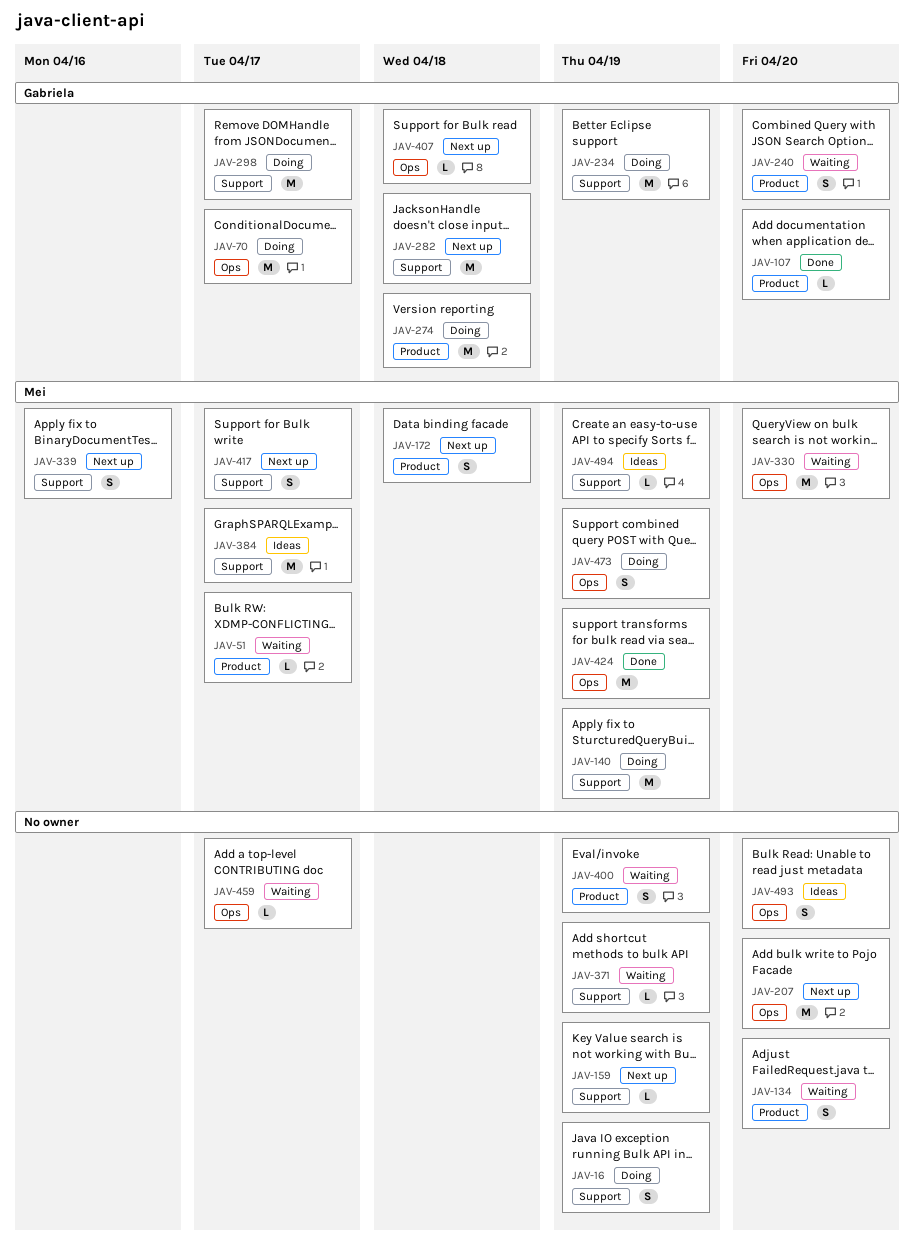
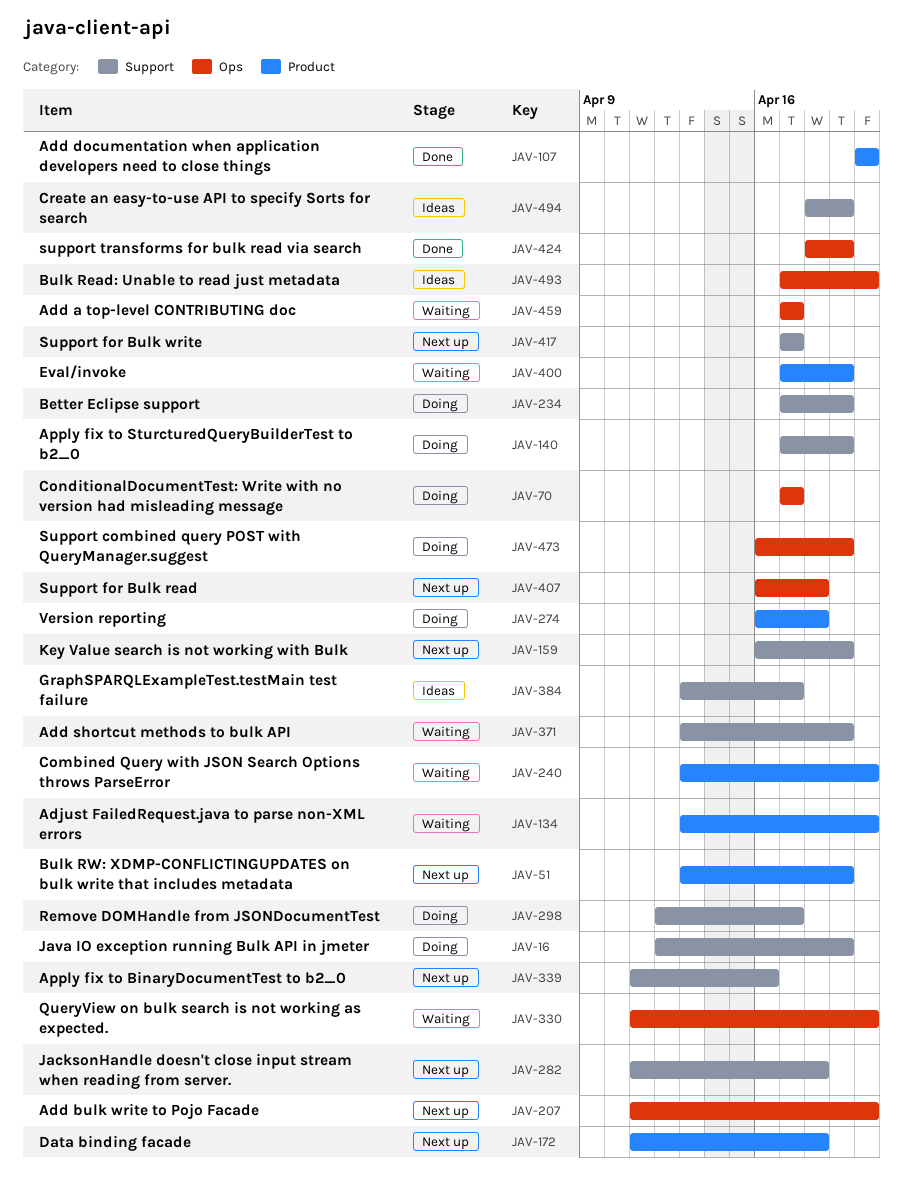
JAV-51, status: Waiting -> Next up
JAV-51, due: Apr 17 -> Apr 19

